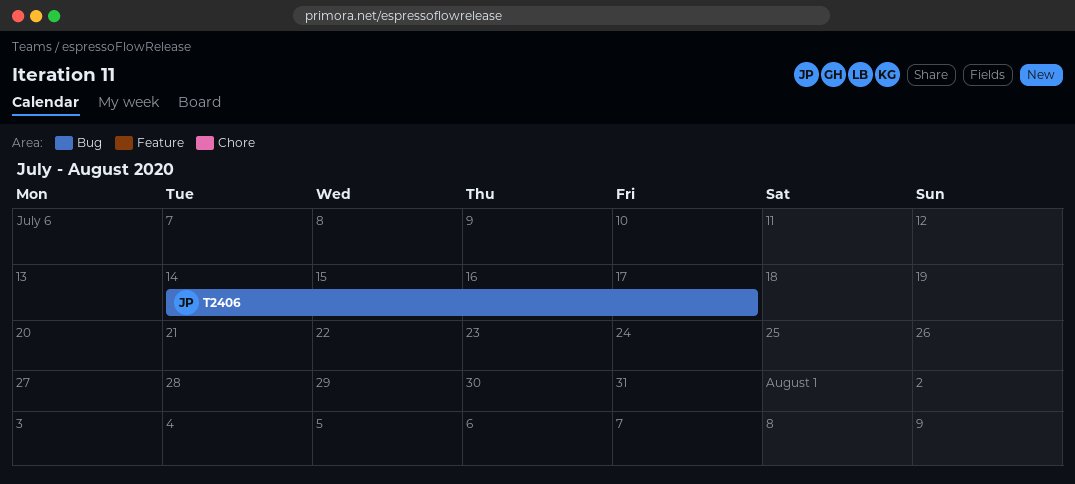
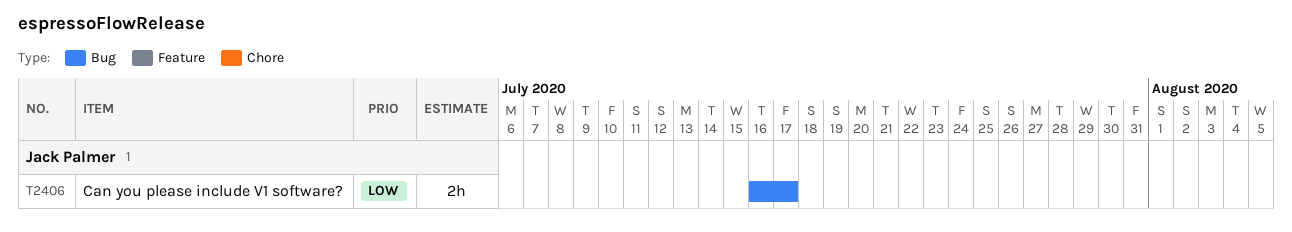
T2406, start: Jul 14 -> Jul 16

